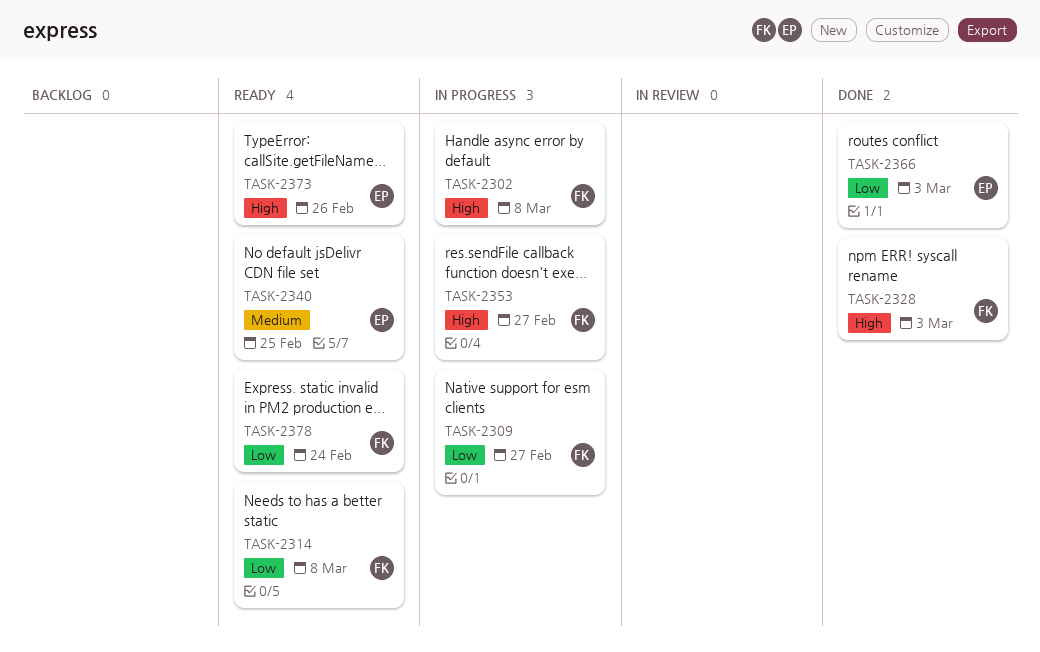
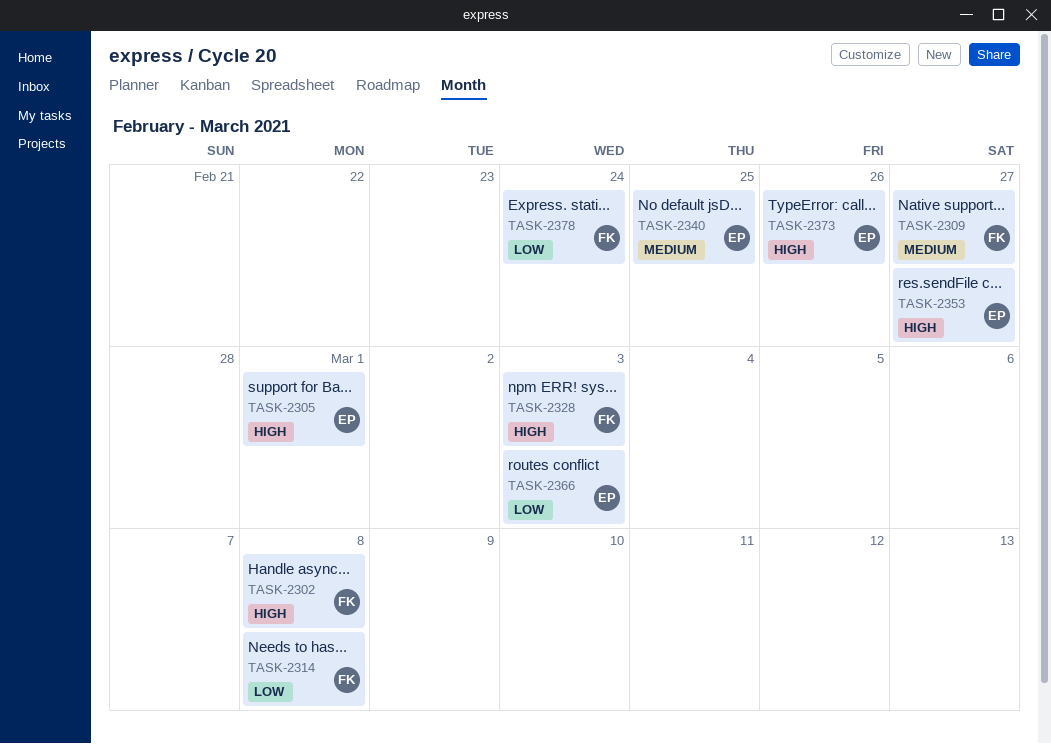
TASK-2305: none -> present
TASK-2309, priority: Low -> Medium
TASK-2353, owner: FK -> EP

